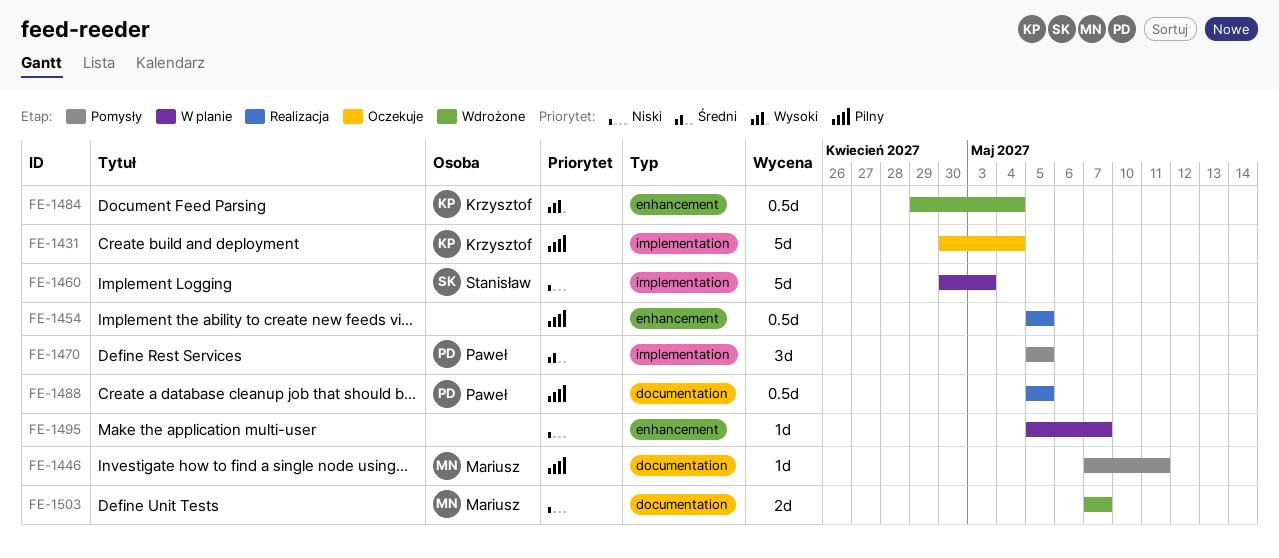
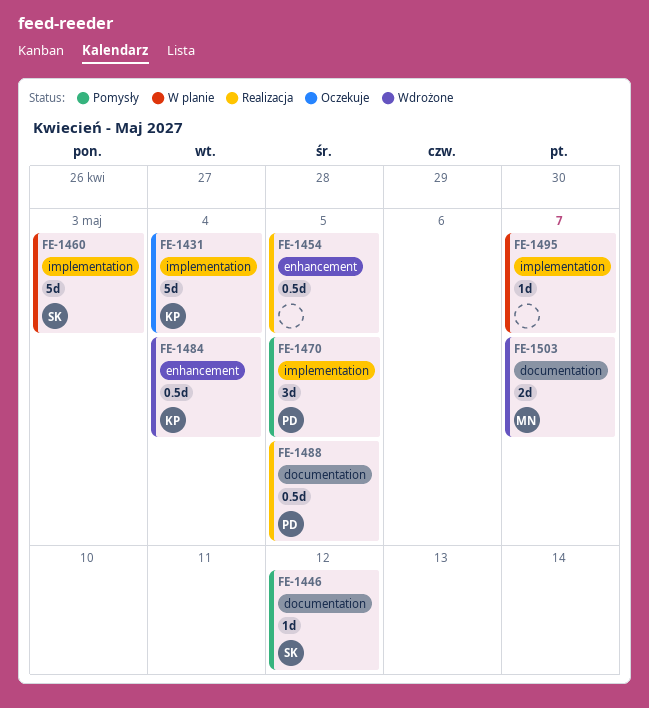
FE-1446, owner: Mariusz -> Stanisław
FE-1446, due: May 11 -> May 12
FE-1495, label: enhancement -> implementation

